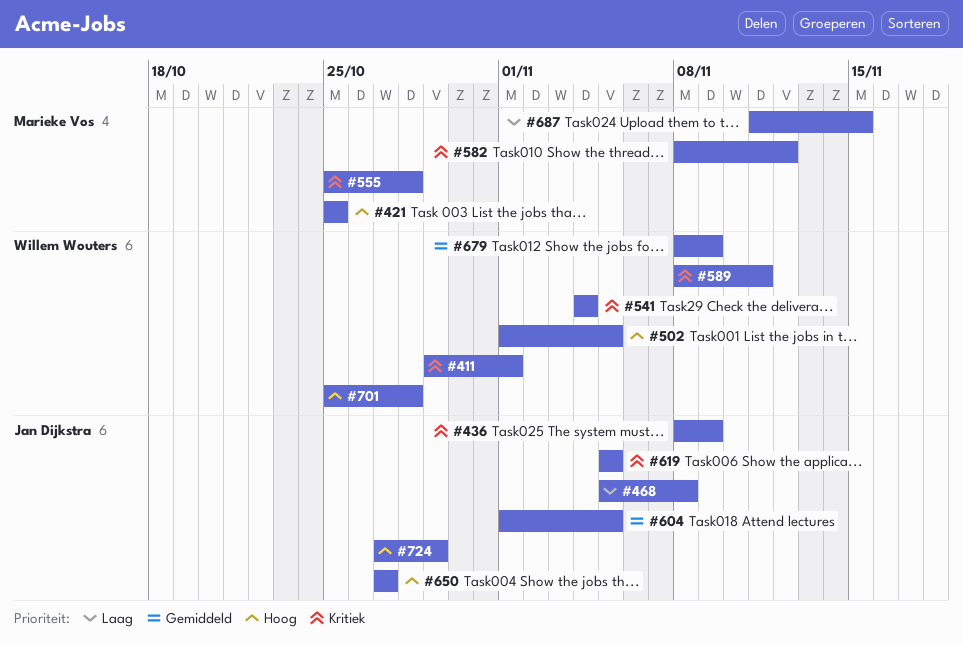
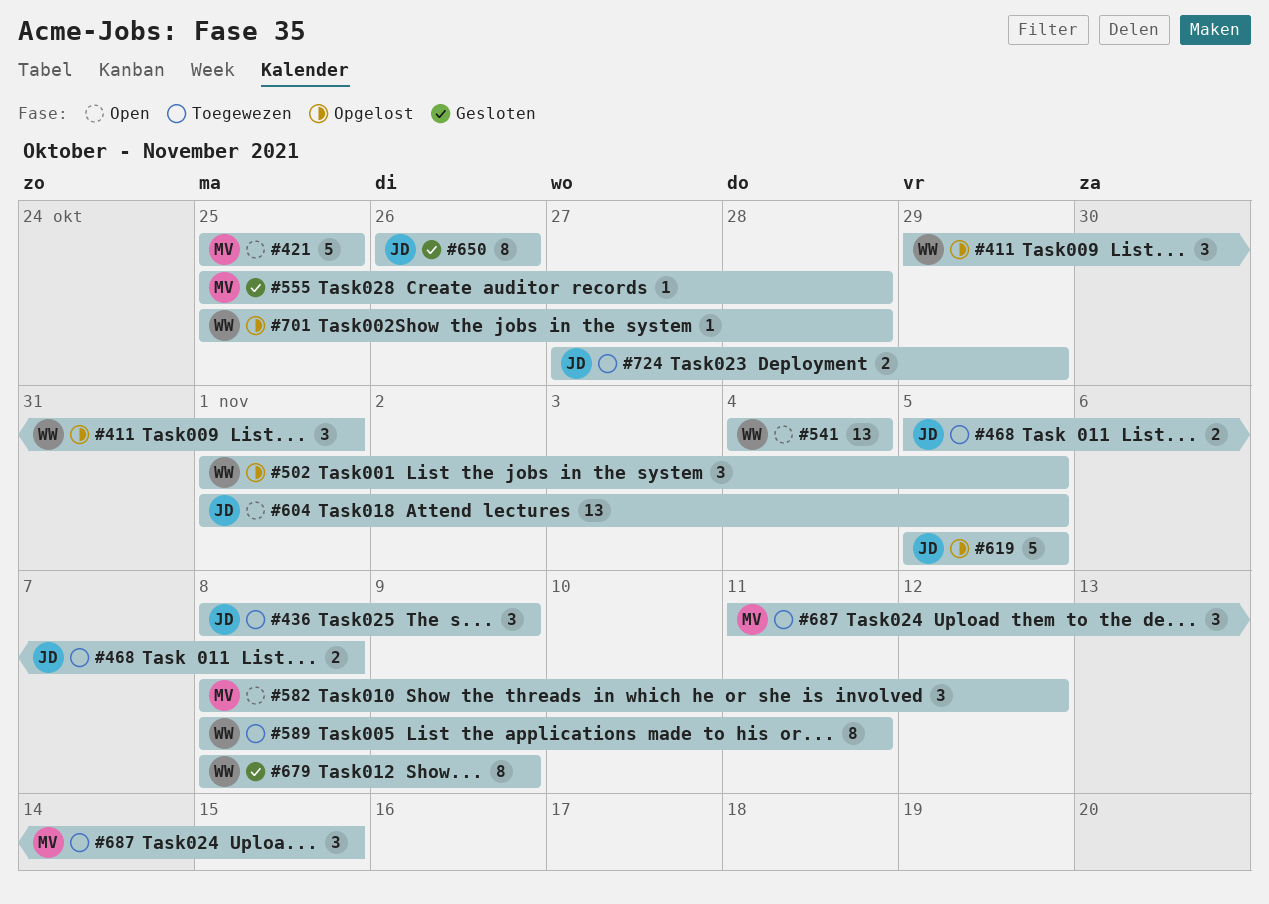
#650, start: Oct 27 -> Oct 26
#650, due: Oct 27 -> Oct 26

